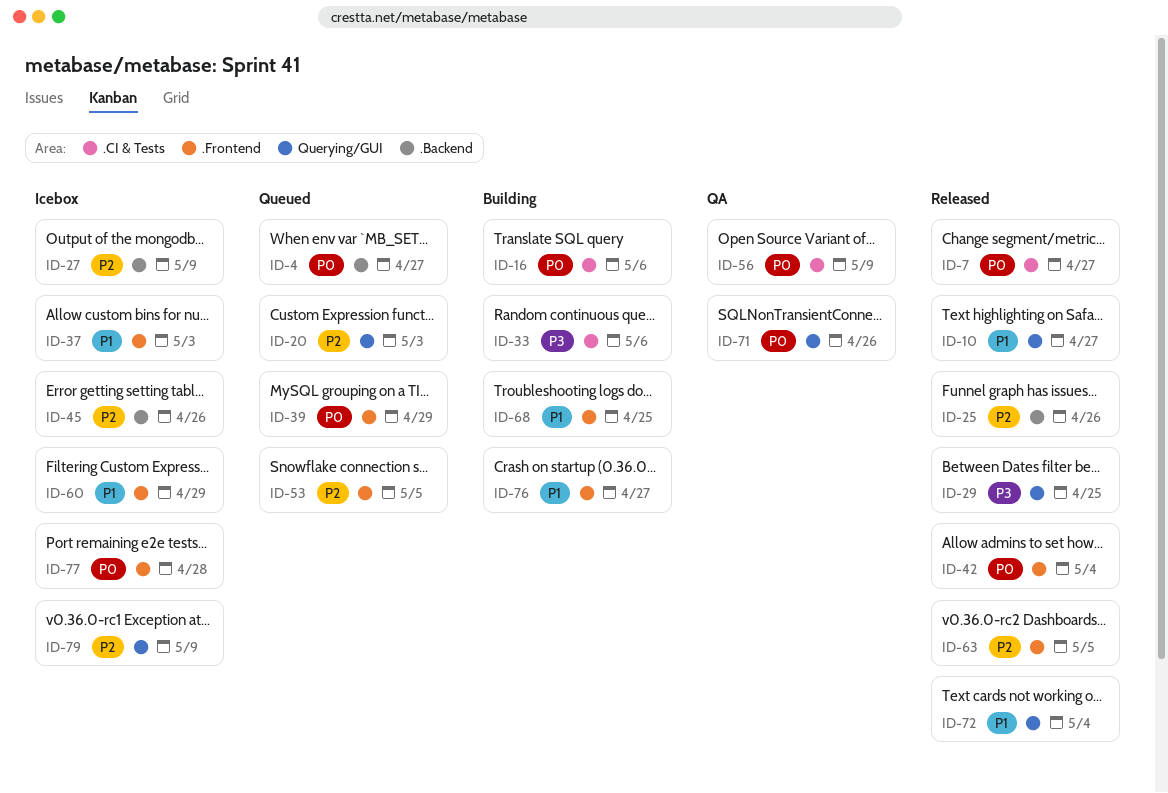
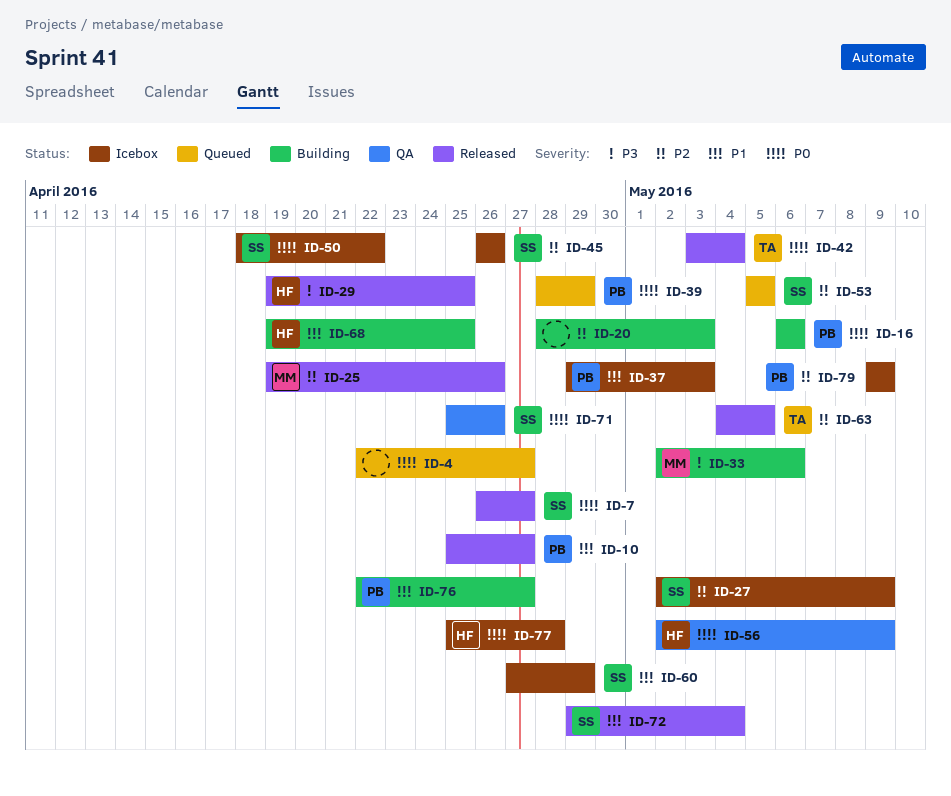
ID-20, status: Queued -> Building
ID-50: none -> present

